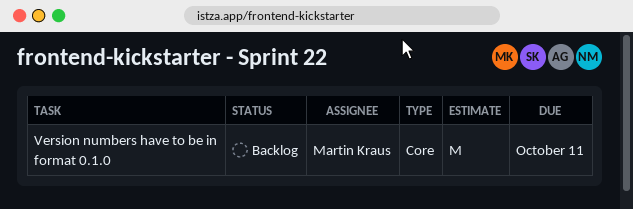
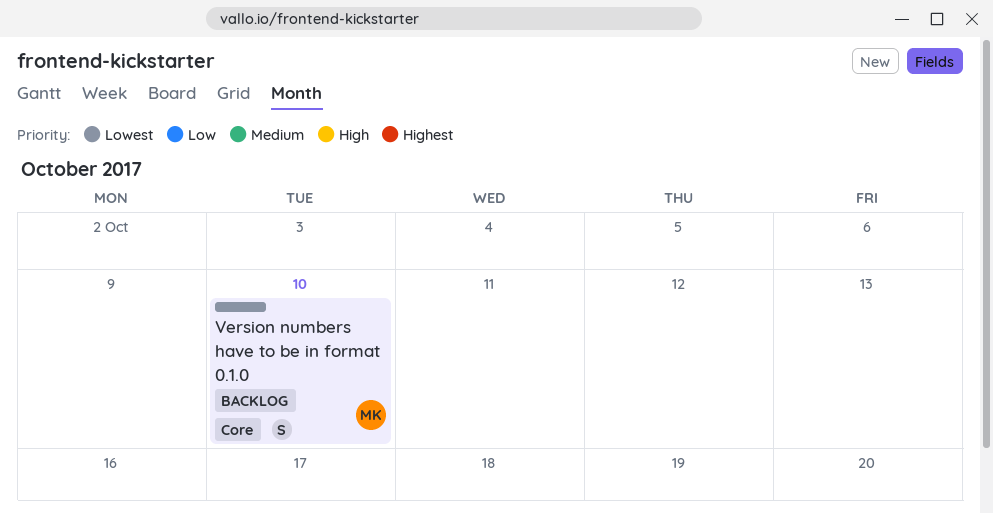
Version numbers have to be in format 0.1.0, estimate: M -> S
Version numbers have to be in format 0.1.0, due: Oct 11 -> Oct 10

